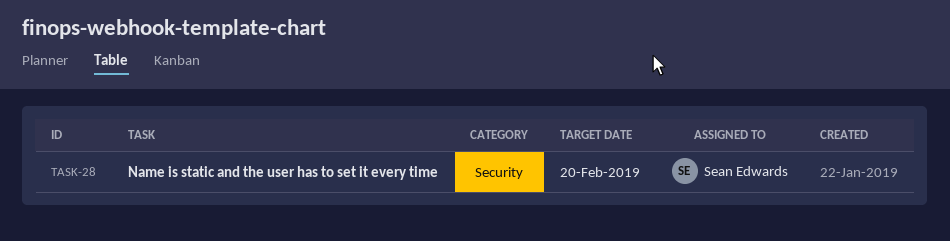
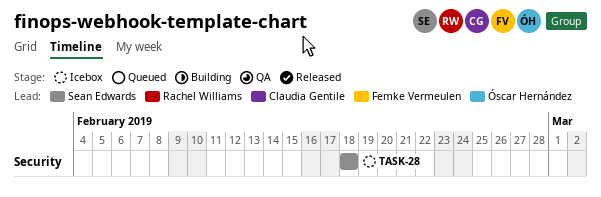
TASK-28, due: Feb 20 -> Feb 18

